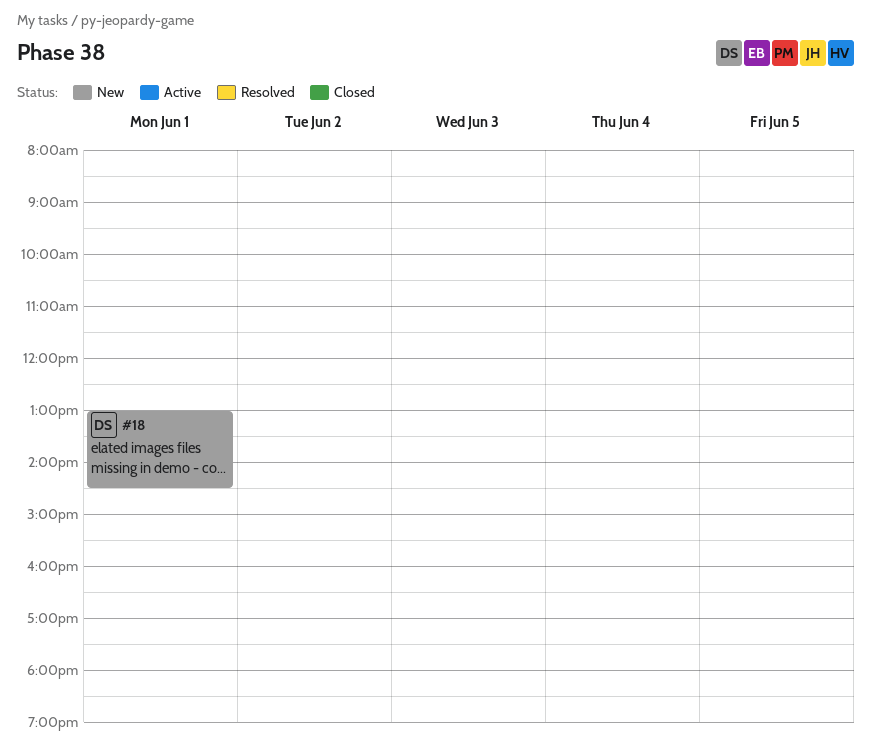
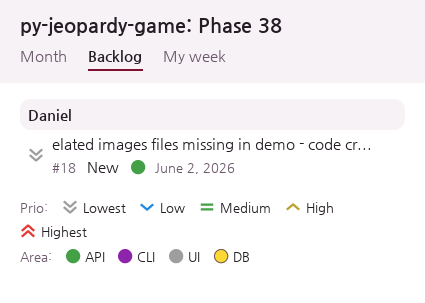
#18, day: Jun 1 -> Jun 2

